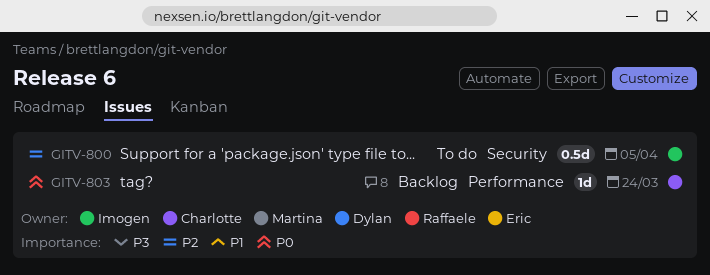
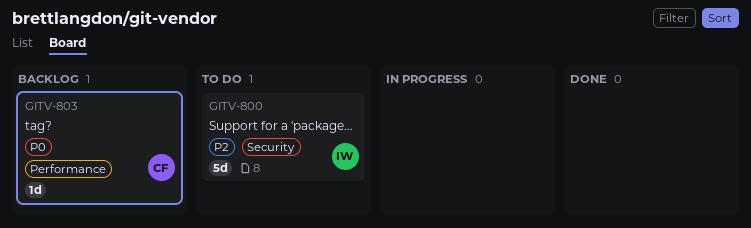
GITV-800, estimate: 0.5d -> 5d

